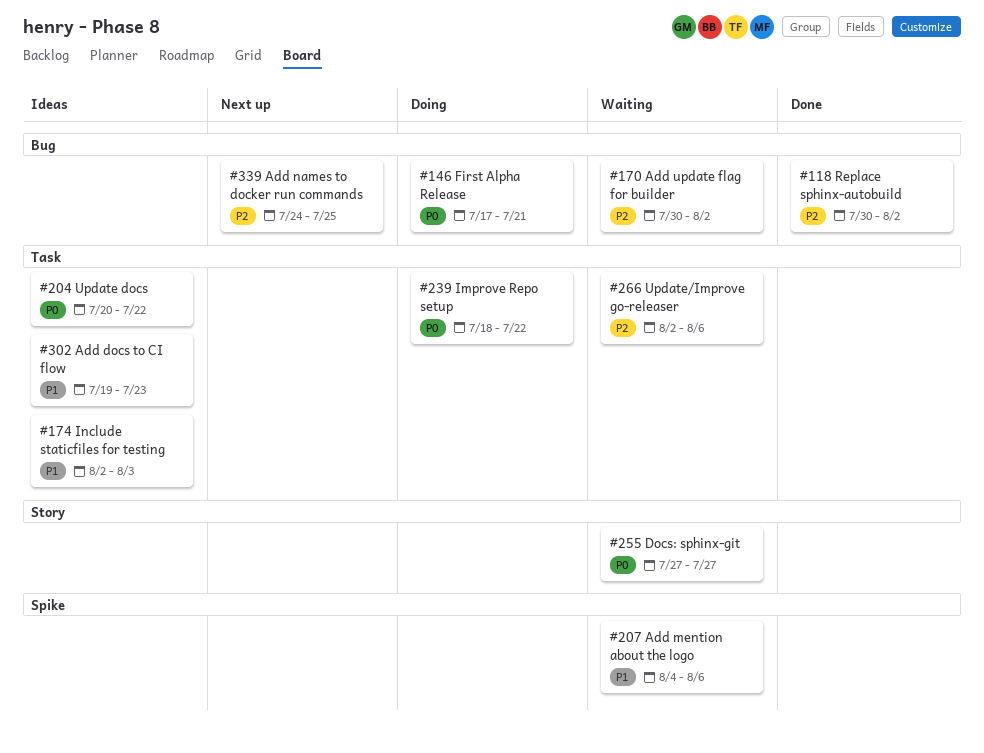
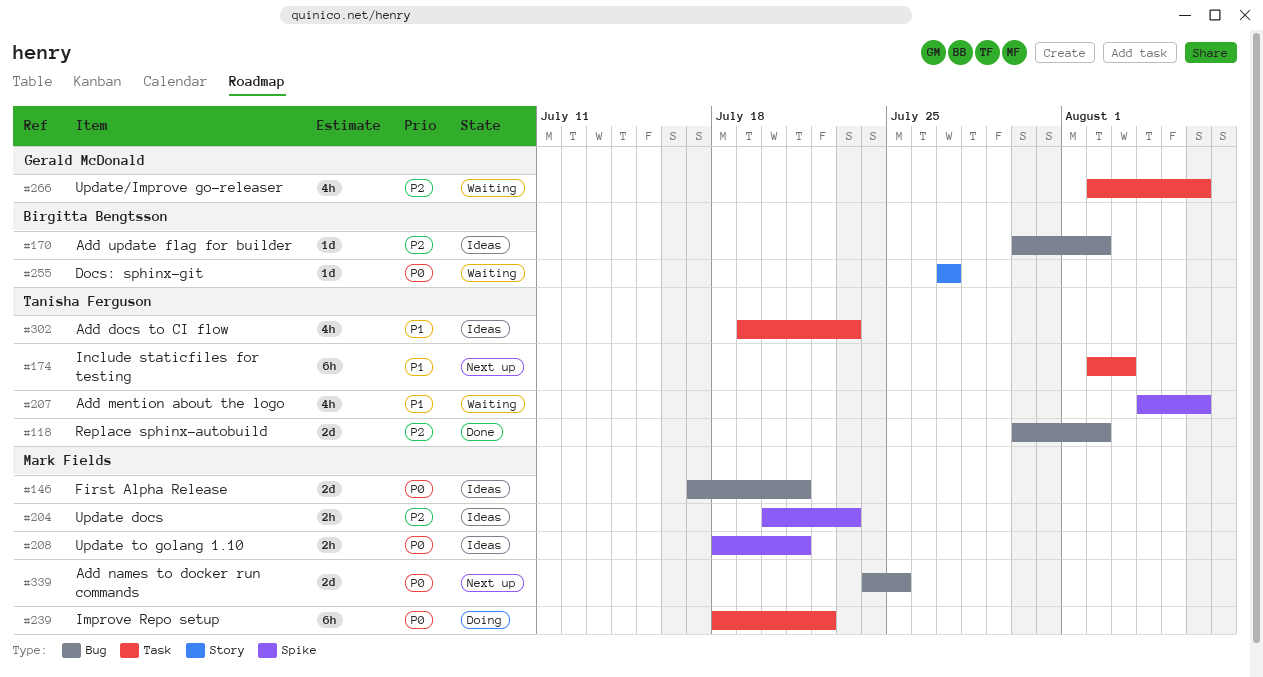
#146, status: Doing -> Ideas
#170, status: Waiting -> Ideas
#174, status: Ideas -> Next up
#204, priority: P0 -> P2
#204, label: Task -> Spike
#204, due: Jul 22 -> Jul 23
#208: none -> present
#339, priority: P2 -> P0

